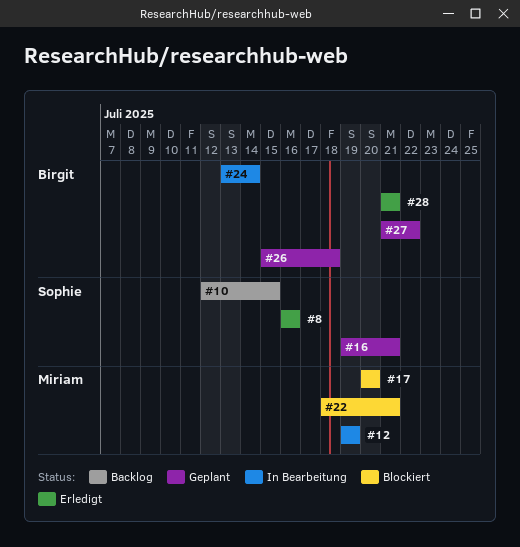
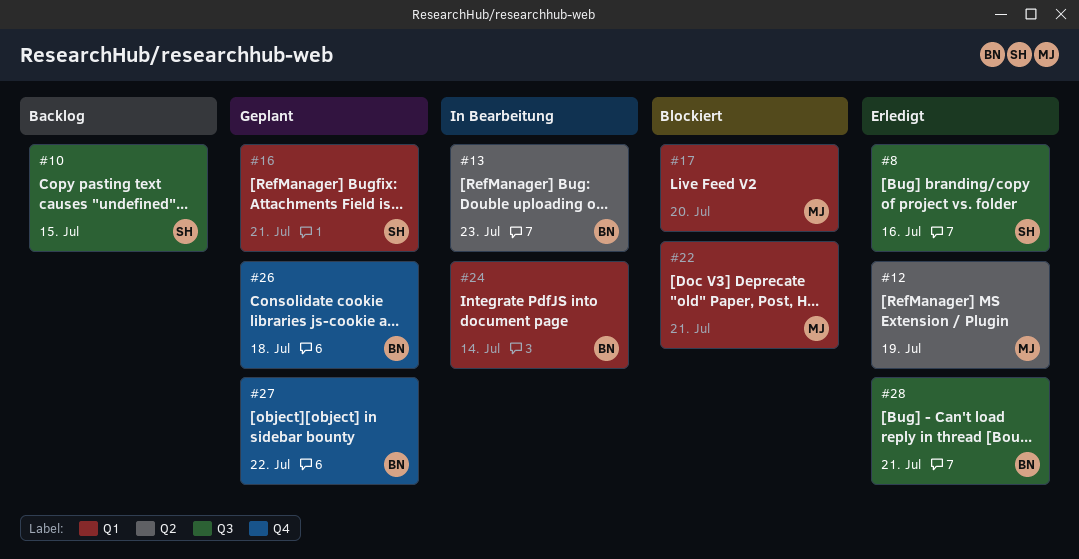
#12, status: In Bearbeitung -> Erledigt
#13: none -> present

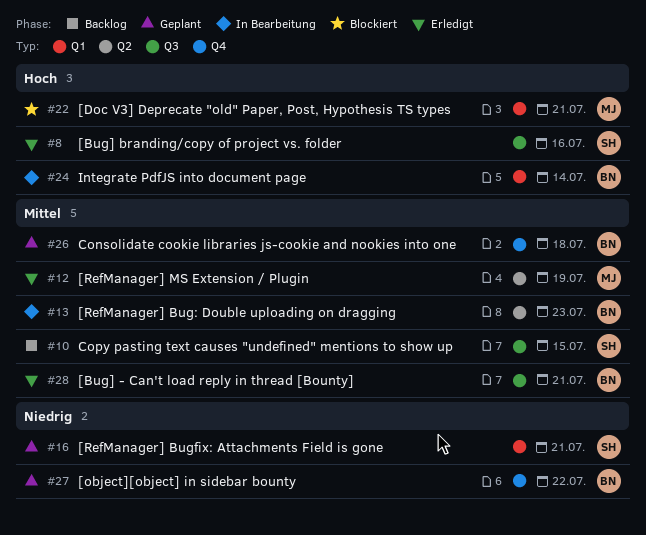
#17: present -> none

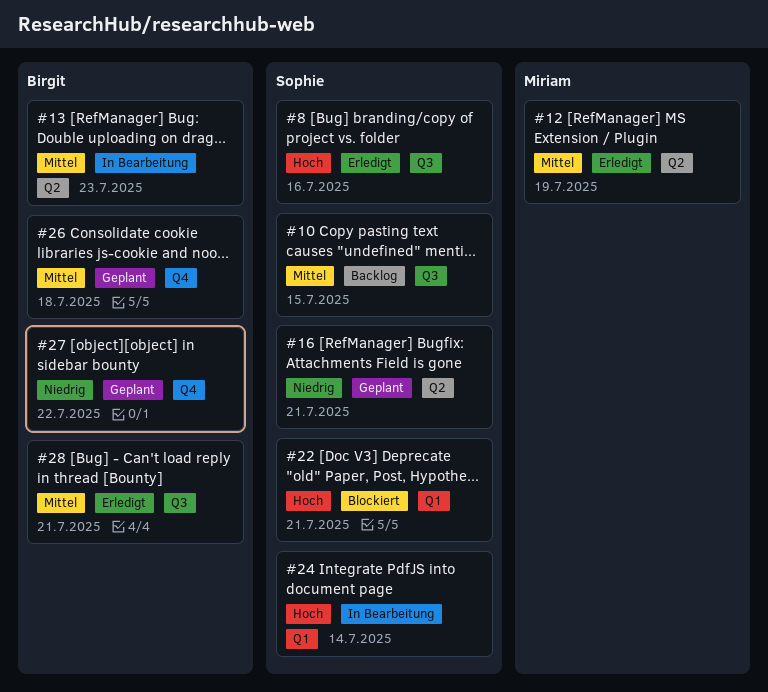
#16, label: Q1 -> Q2
#22, owner: Miriam -> Sophie
#24, owner: Birgit -> Sophie

